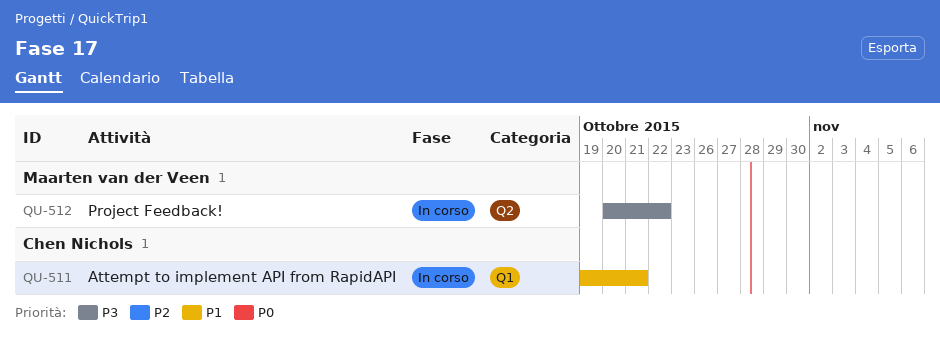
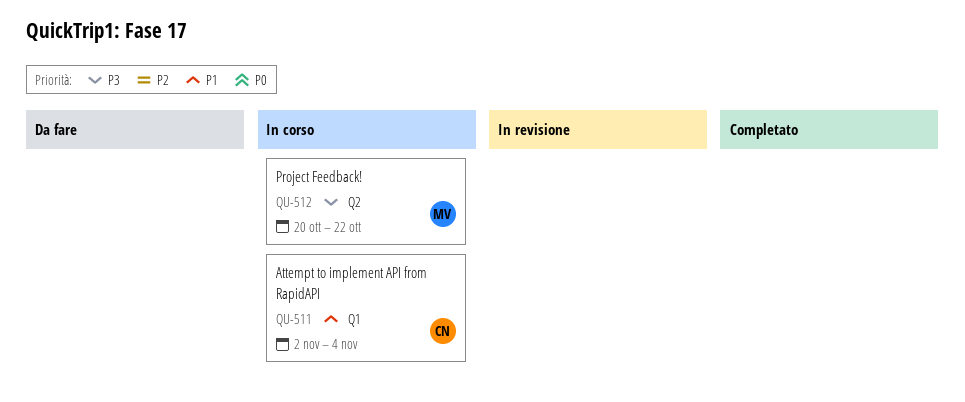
QU-511, start: Oct 19 -> Nov 2
QU-511, due: Oct 21 -> Nov 4

